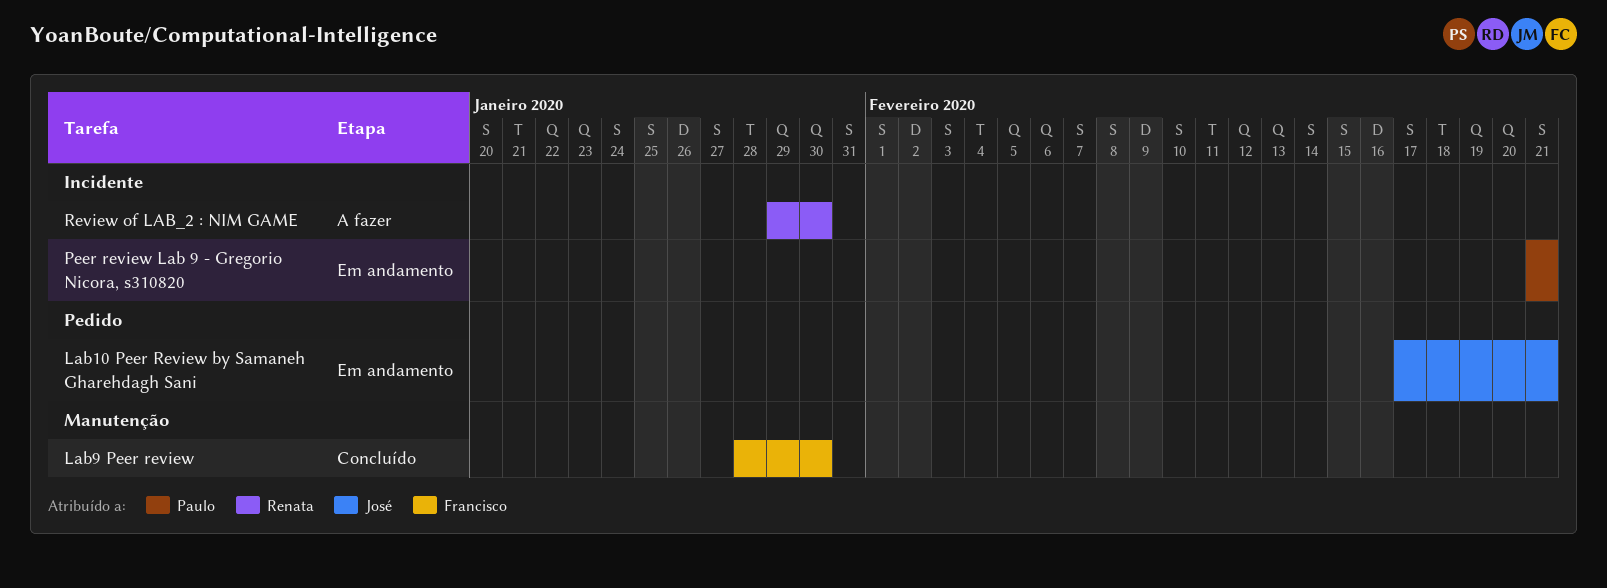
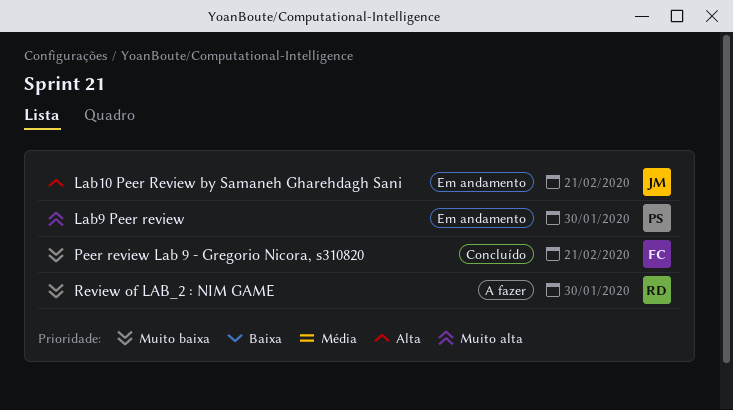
Lab9 Peer review, status: Concluído -> Em andamento
Lab9 Peer review, owner: Francisco -> Paulo
Peer review Lab 9 - Gregorio Nicora, s310820, status: Em andamento -> Concluído
Peer review Lab 9 - Gregorio Nicora, s310820, owner: Paulo -> Francisco

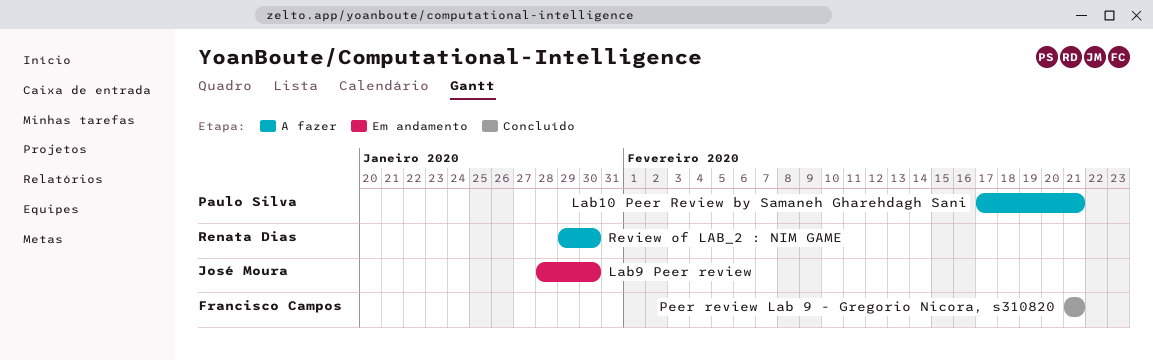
Lab10 Peer Review by Samaneh Gharehdagh Sani, status: Em andamento -> A fazer
Lab10 Peer Review by Samaneh Gharehdagh Sani, owner: José Moura -> Paulo Silva
Lab9 Peer review, owner: Paulo Silva -> José Moura

